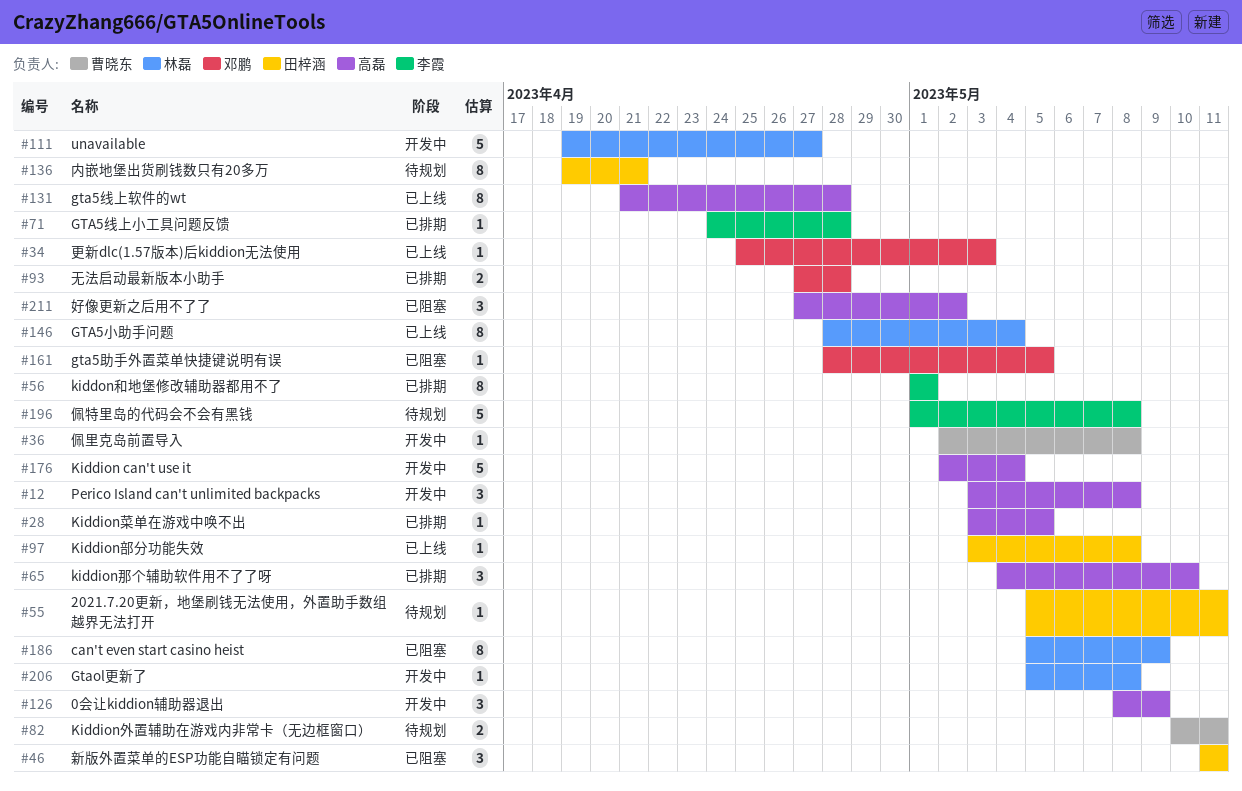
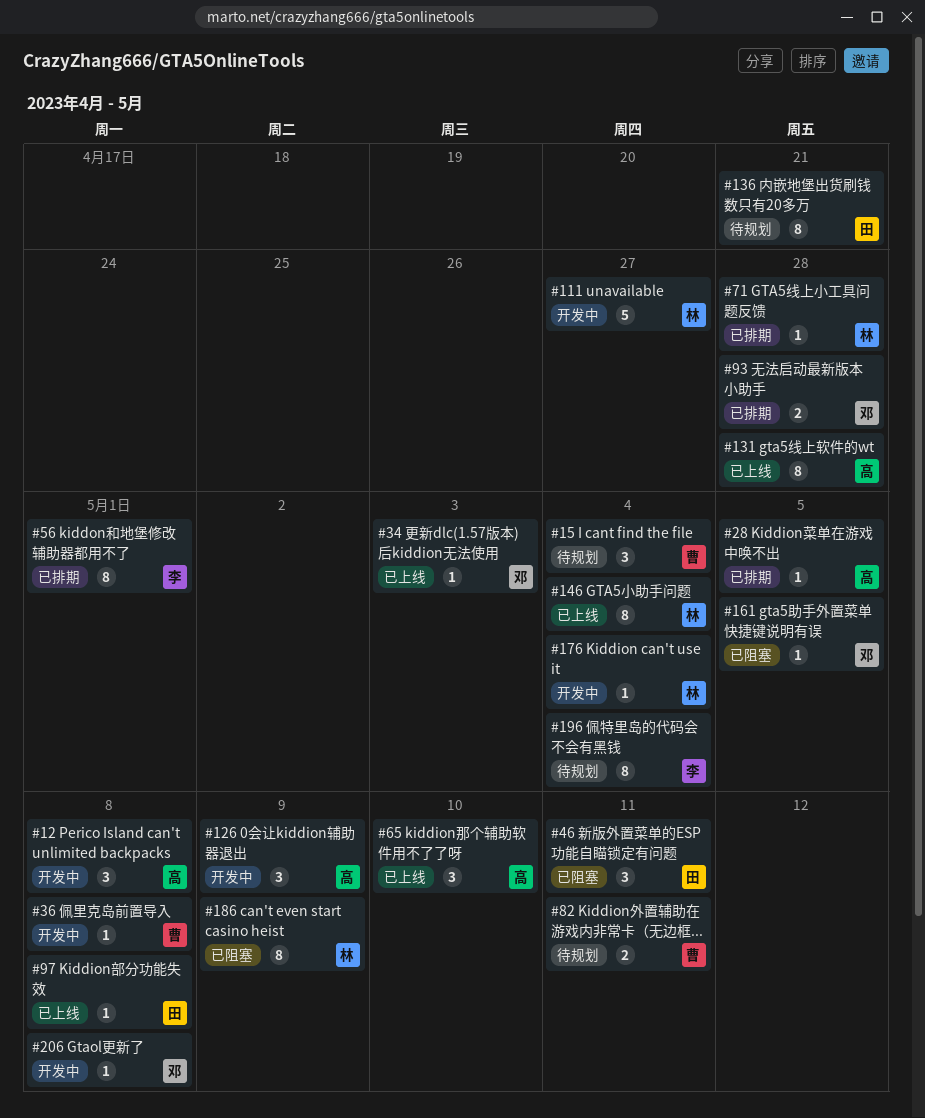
#15: none -> present
#55: present -> none
#65, status: 已排期 -> 已上线
#71, owner: 李霞 -> 林磊
#176, owner: 高磊 -> 林磊
#176, estimate: 5 -> 1
#196, estimate: 5 -> 8
#196, due: May 8 -> May 4
#206, owner: 林磊 -> 邓鹏
#211: present -> none

